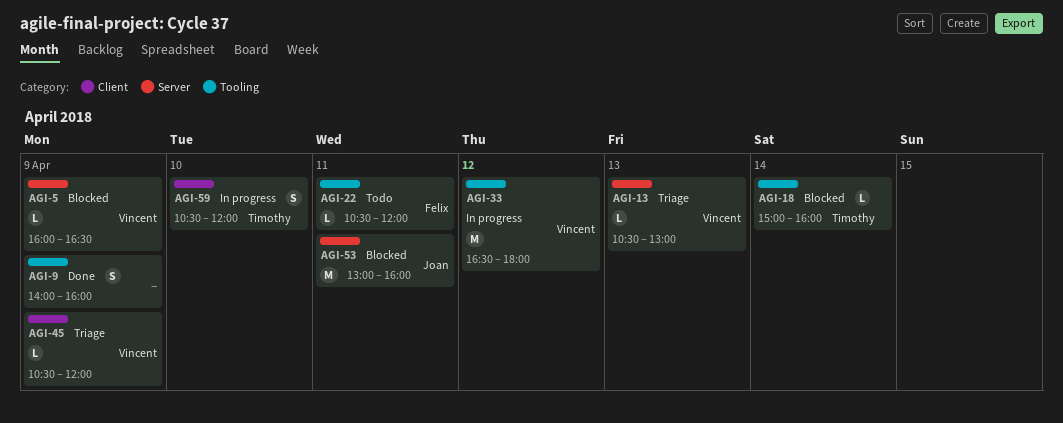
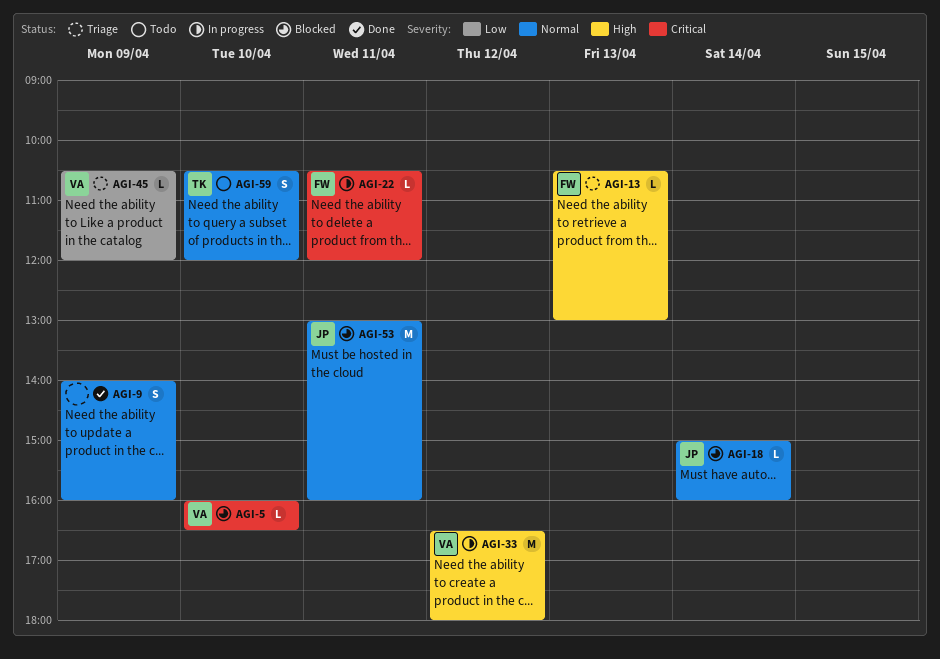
AGI-5, day: Apr 9 -> Apr 10
AGI-13, owner: Vincent -> Felix
AGI-18, owner: Timothy -> Joan
AGI-22, status: Todo -> In progress
AGI-59, status: In progress -> Todo

